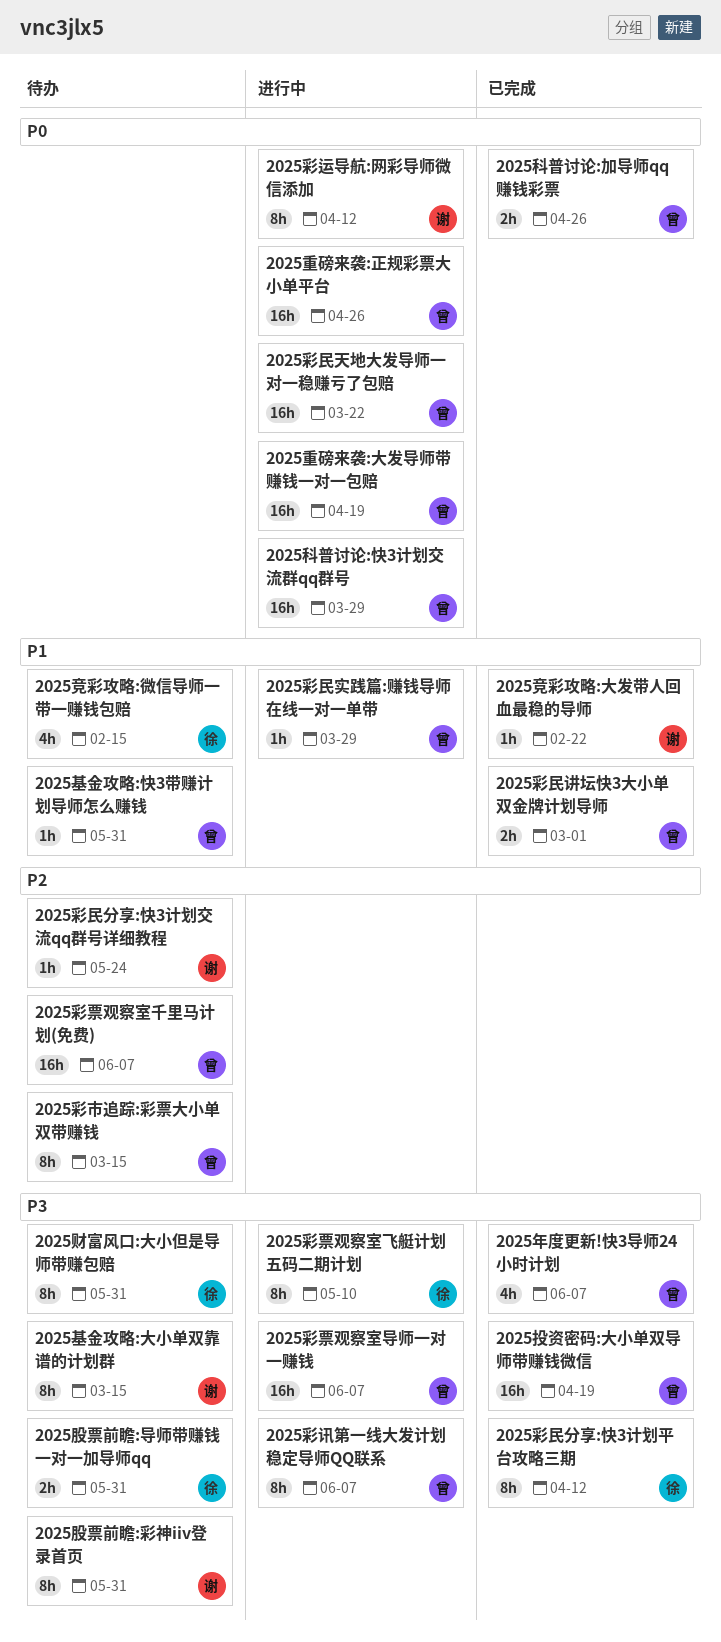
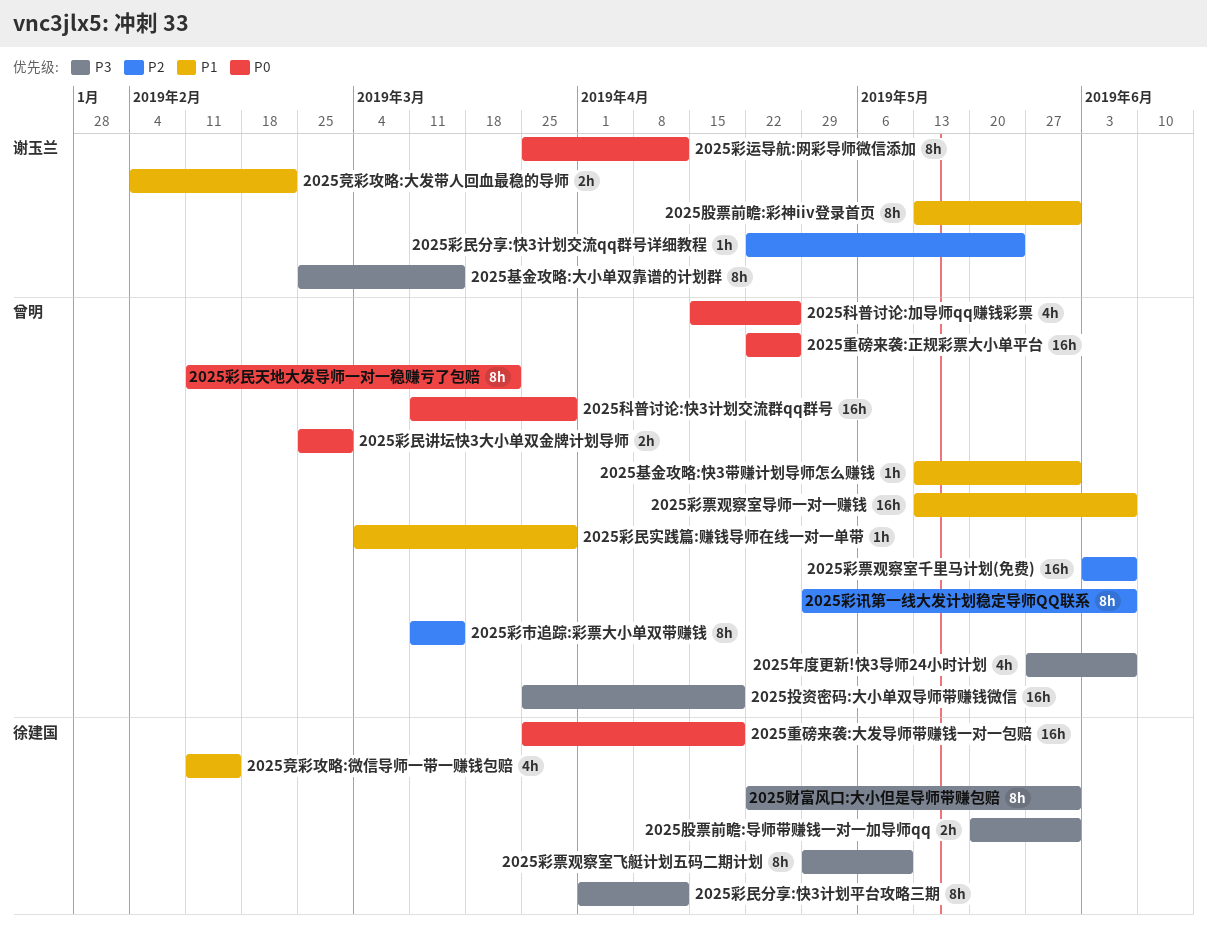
2025彩民天地大发导师一对一稳赚亏了包赔, estimate: 16h -> 8h
2025彩民讲坛快3大小单双金牌计划导师, priority: P1 -> P0
2025彩票观察室导师一对一赚钱, priority: P3 -> P1
2025彩讯第一线大发计划稳定导师QQ联系, priority: P3 -> P2
2025科普讨论:加导师qq赚钱彩票, estimate: 2h -> 4h
2025竞彩攻略:大发带人回血最稳的导师, estimate: 1h -> 2h
2025股票前瞻:彩神iiv登录首页, priority: P3 -> P1
2025重磅来袭:大发导师带赚钱一对一包赔, owner: 曾明 -> 徐建国

